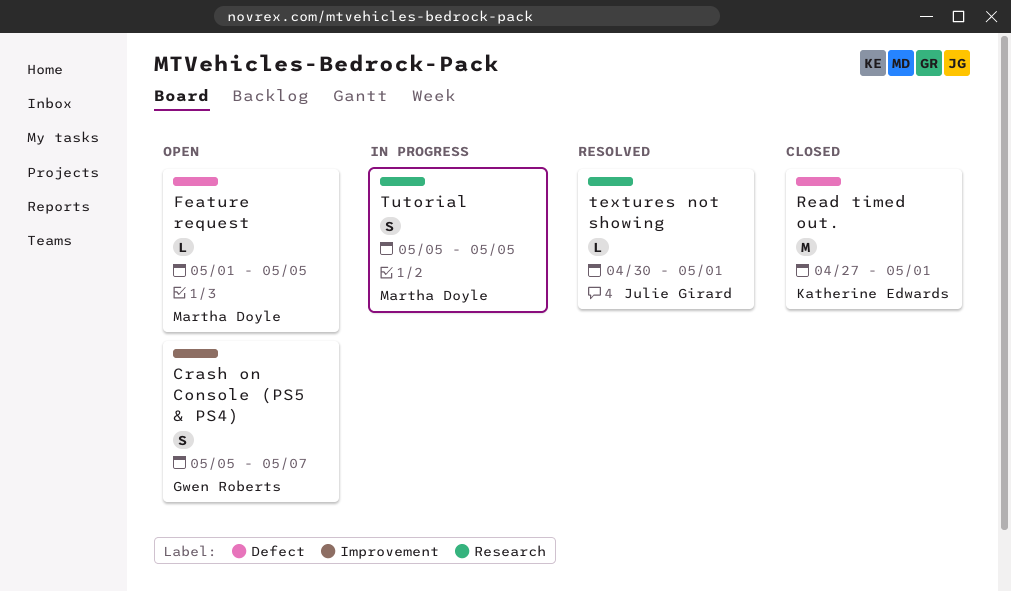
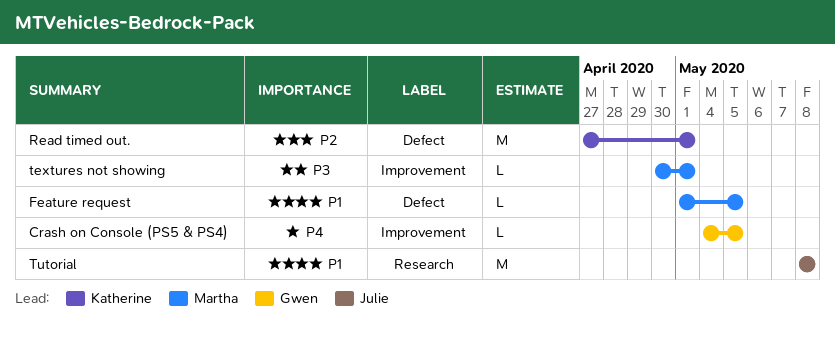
Crash on Console (PS5 & PS4), estimate: S -> L
Crash on Console (PS5 & PS4), start: May 5 -> May 4
Crash on Console (PS5 & PS4), due: May 7 -> May 5
textures not showing, owner: Julie Girard -> Martha Doyle
textures not showing, label: Research -> Improvement
Tutorial, owner: Martha Doyle -> Julie Girard
Tutorial, estimate: S -> M
Tutorial, start: May 5 -> May 8
Tutorial, due: May 5 -> May 8

